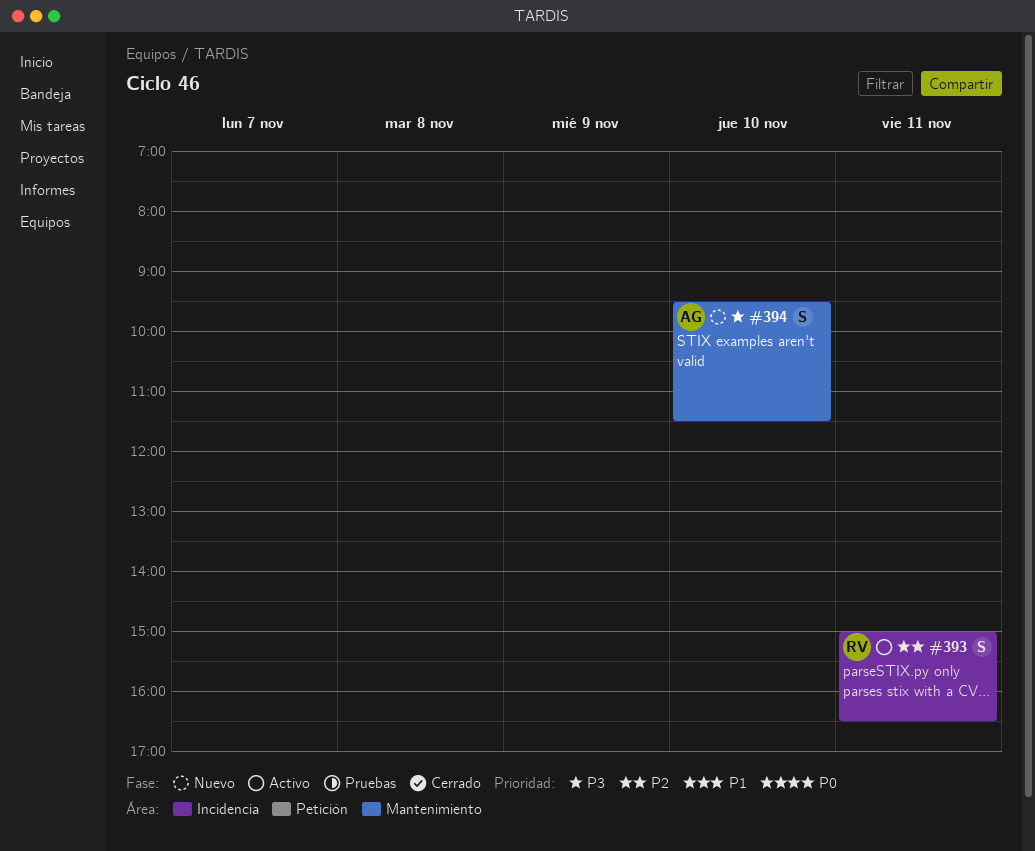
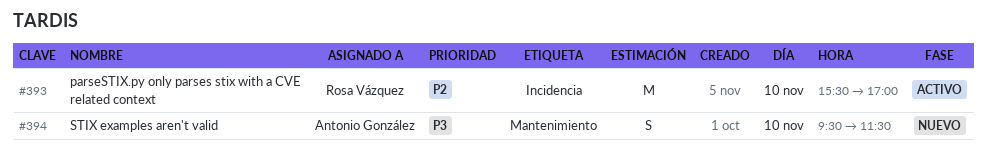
#393, estimate: S -> M
#393, day: Nov 11 -> Nov 10
#393, begins: 15:00 -> 15:30
#393, ends: 16:30 -> 17:00

